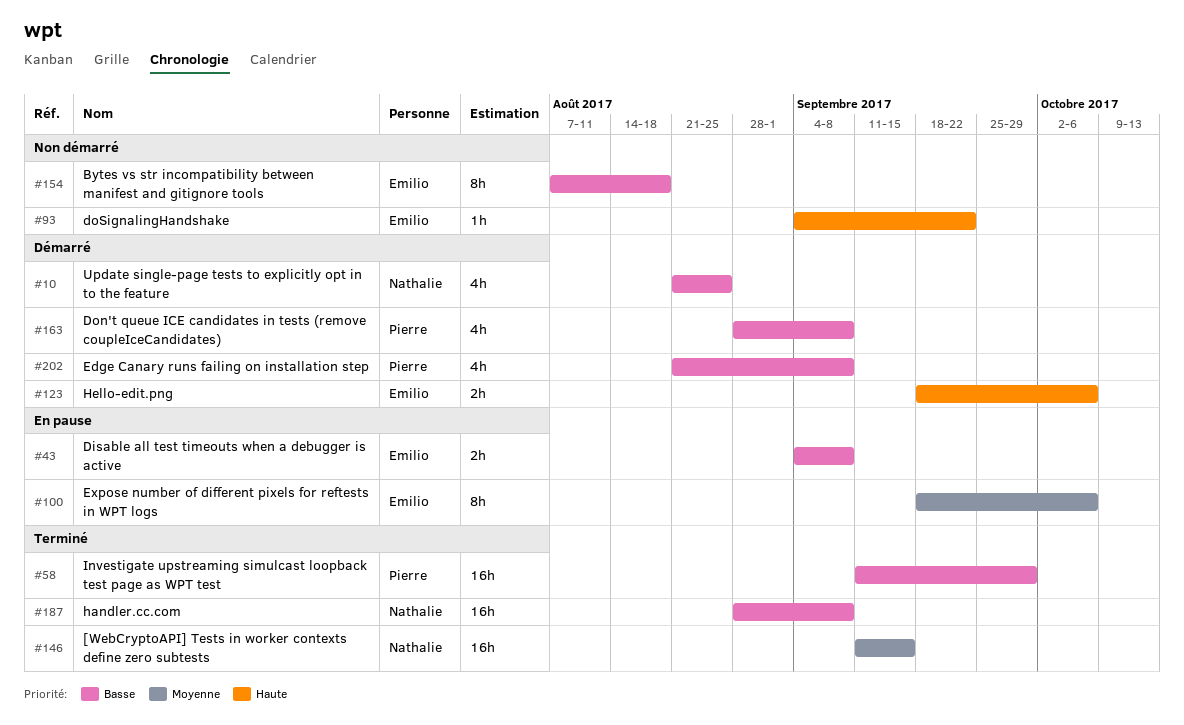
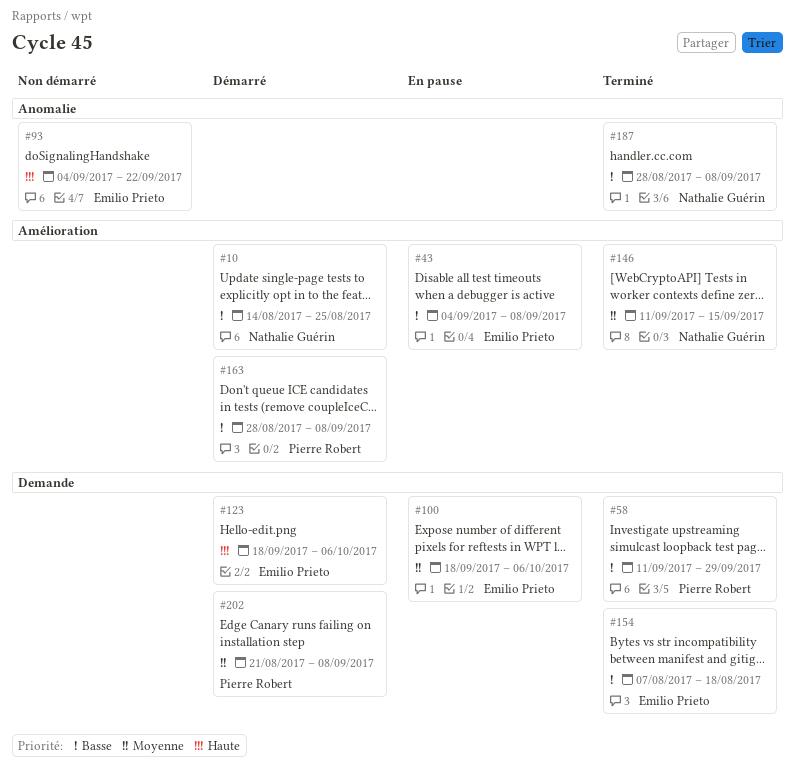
#10, start: Aug 21 -> Aug 14
#154, status: Non démarré -> Terminé
#202, priority: Basse -> Moyenne

